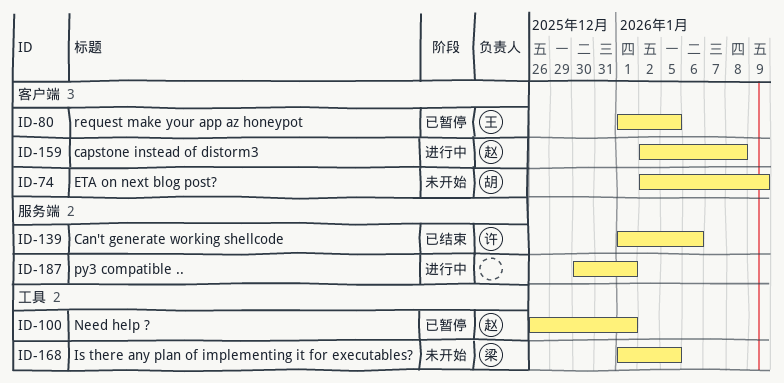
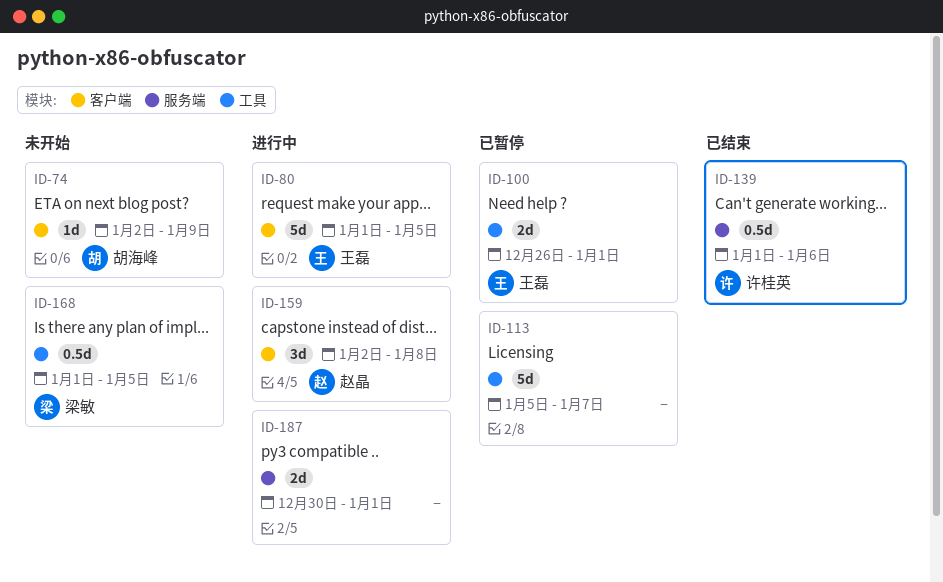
ID-80, status: 已暂停 -> 进行中
ID-100, owner: 赵晶 -> 王磊
ID-113: none -> present

